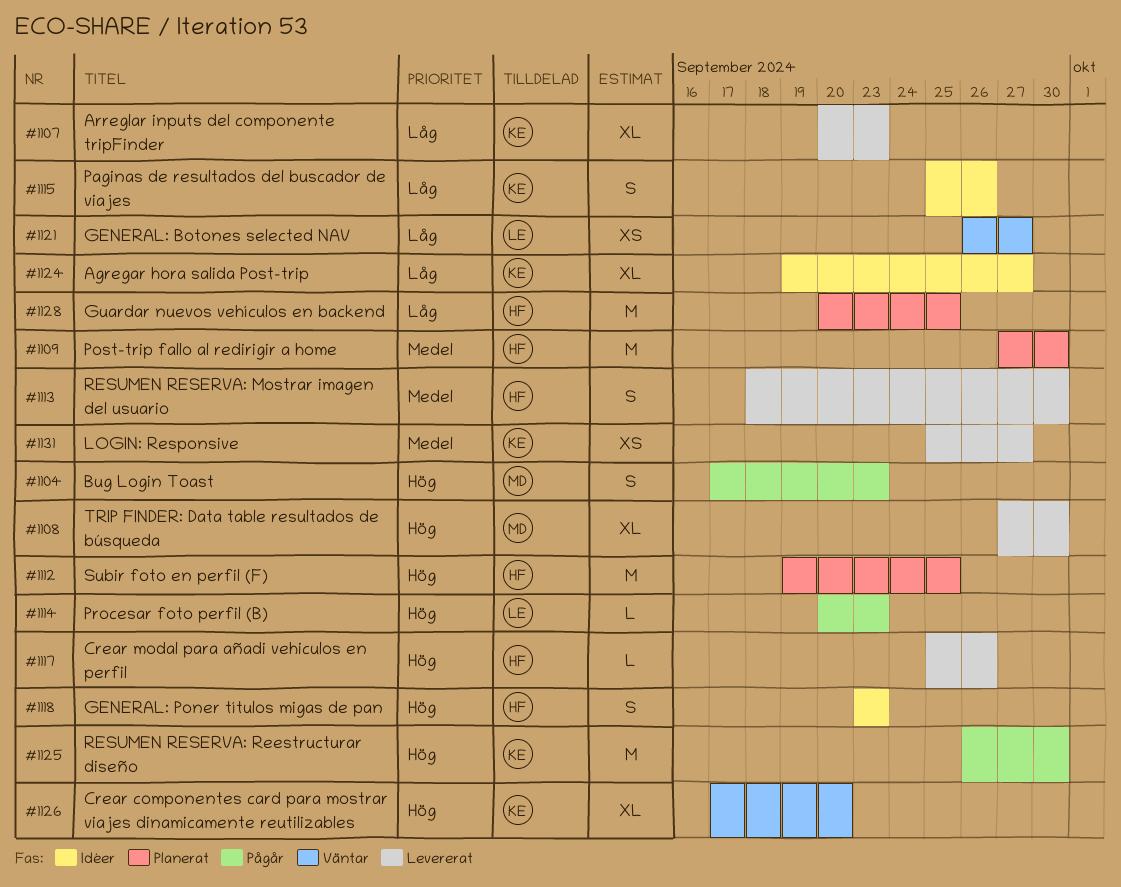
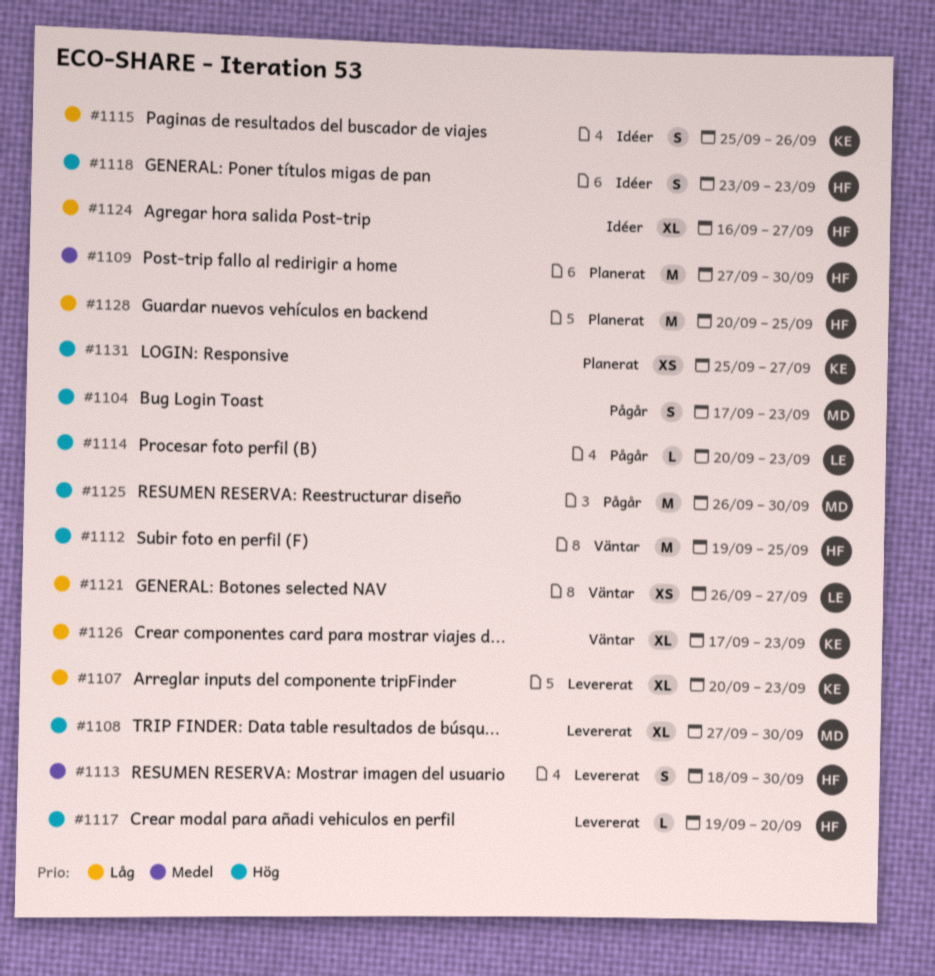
#1112, status: Planerat -> Väntar
#1117, start: Sep 25 -> Sep 19
#1117, due: Sep 26 -> Sep 20
#1124, owner: KE -> HF
#1124, start: Sep 19 -> Sep 16
#1125, owner: KE -> MD
#1126, priority: Hög -> Låg
#1126, due: Sep 20 -> Sep 23
#1131, status: Levererat -> Planerat
#1131, priority: Medel -> Hög

